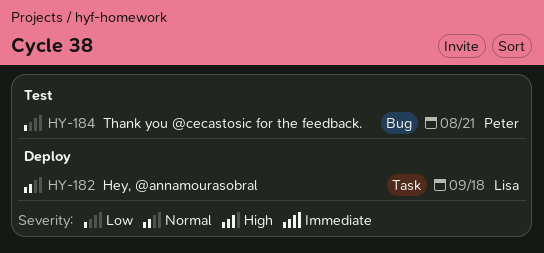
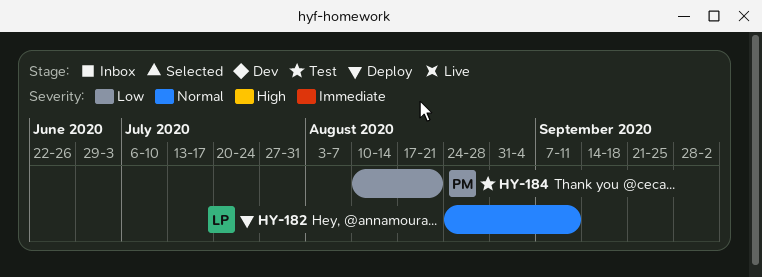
HY-182, due: Sep 18 -> Sep 11

